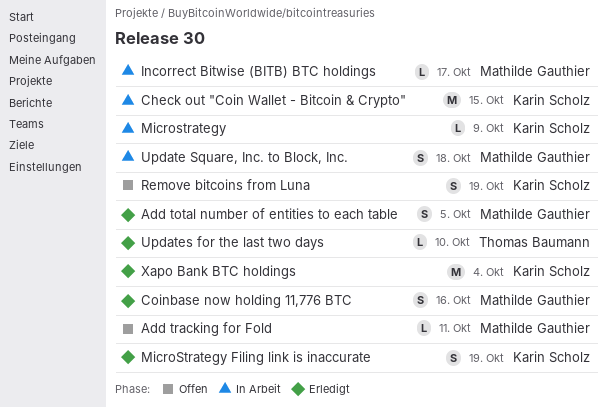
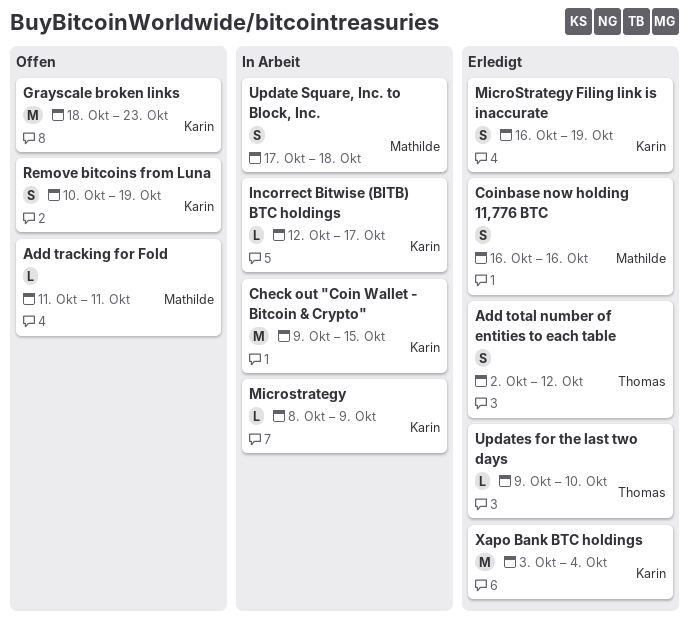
Add total number of entities to each table, owner: Mathilde Gauthier -> Thomas Baumann
Add total number of entities to each table, due: Oct 5 -> Oct 12
Grayscale broken links: none -> present
Incorrect Bitwise (BITB) BTC holdings, owner: Mathilde Gauthier -> Karin Scholz

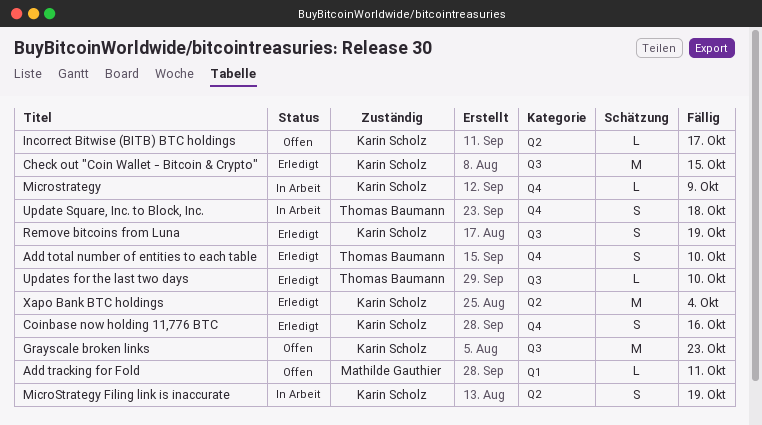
Add total number of entities to each table, due: Oct 12 -> Oct 10
Check out "Coin Wallet - Bitcoin & Crypto", status: In Arbeit -> Erledigt
Coinbase now holding 11,776 BTC, owner: Mathilde Gauthier -> Karin Scholz
Incorrect Bitwise (BITB) BTC holdings, status: In Arbeit -> Offen
MicroStrategy Filing link is inaccurate, status: Erledigt -> In Arbeit
Remove bitcoins from Luna, status: Offen -> Erledigt
Update Square, Inc. to Block, Inc., owner: Mathilde Gauthier -> Thomas Baumann

